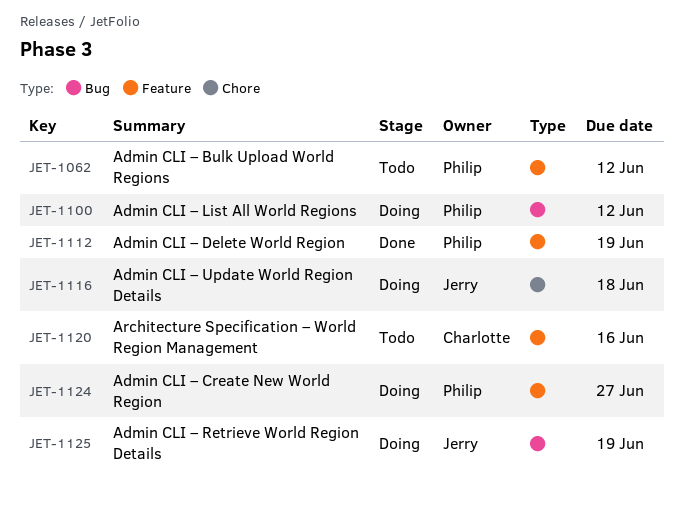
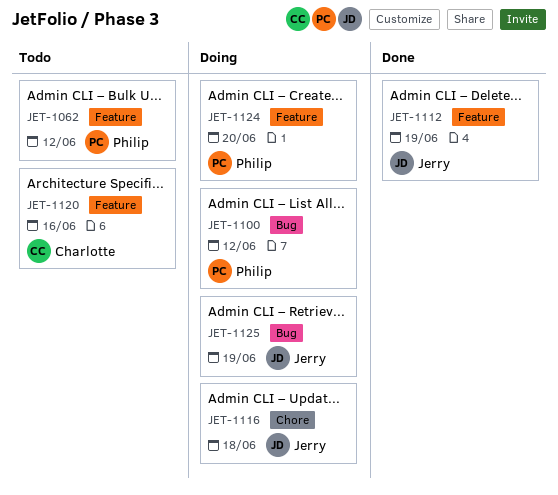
JET-1112, owner: Philip -> Jerry
JET-1124, due: Jun 27 -> Jun 20

